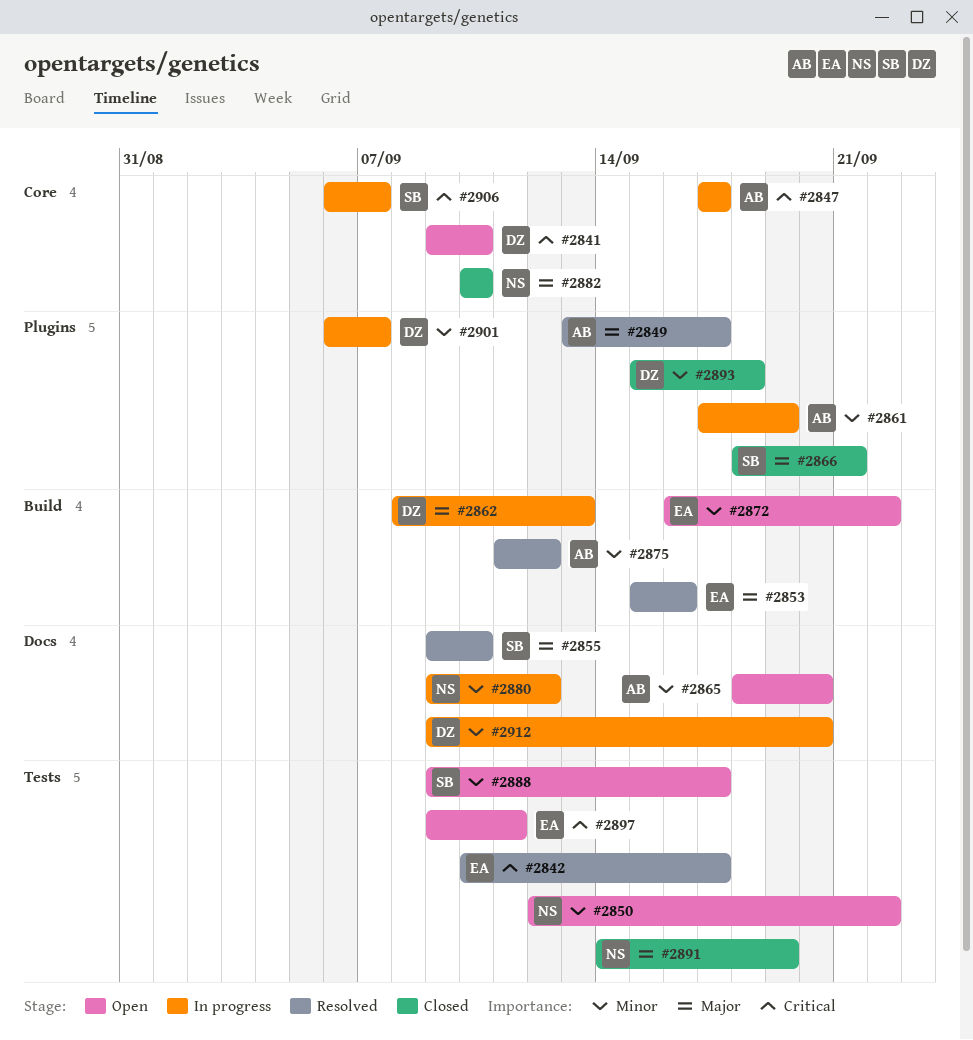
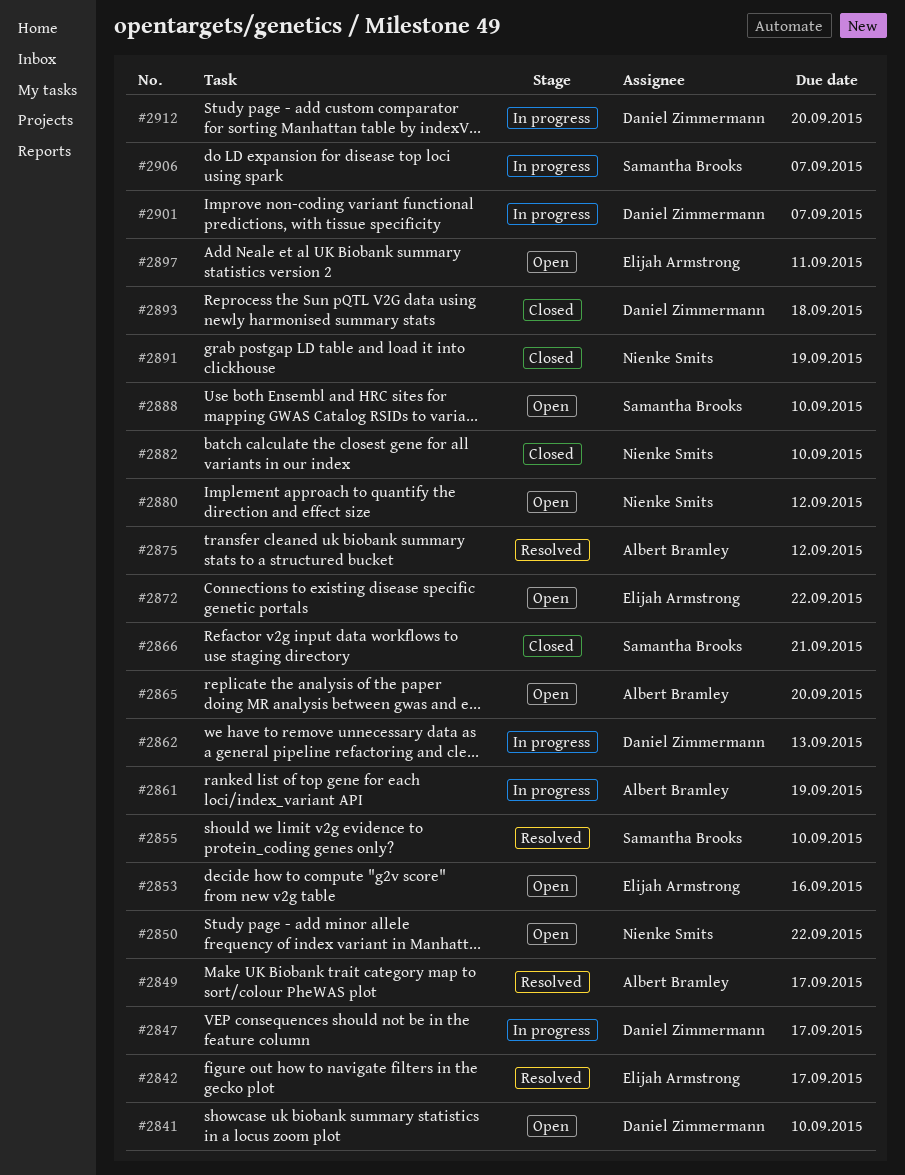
#2847, owner: Albert Bramley -> Daniel Zimmermann
#2853, status: Resolved -> Open
#2880, status: In progress -> Open
#2888, due: Sep 17 -> Sep 10

